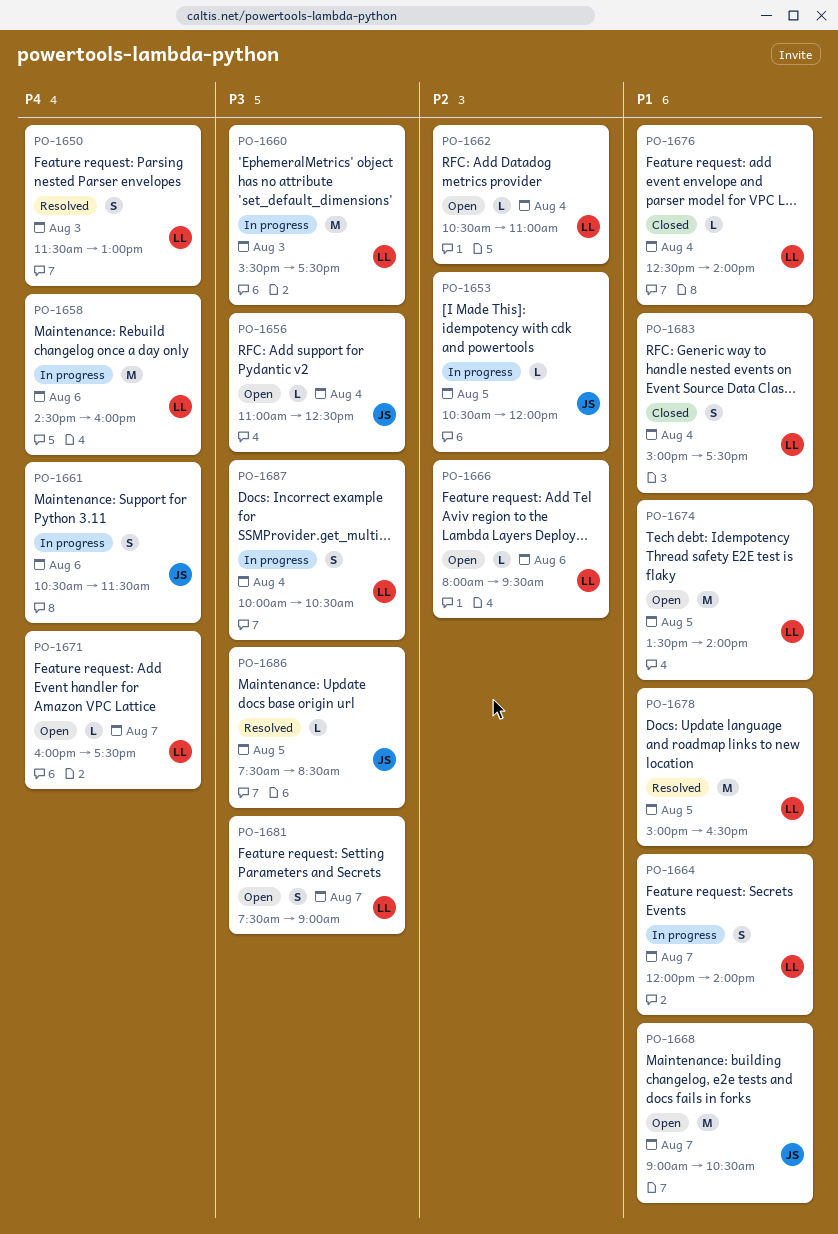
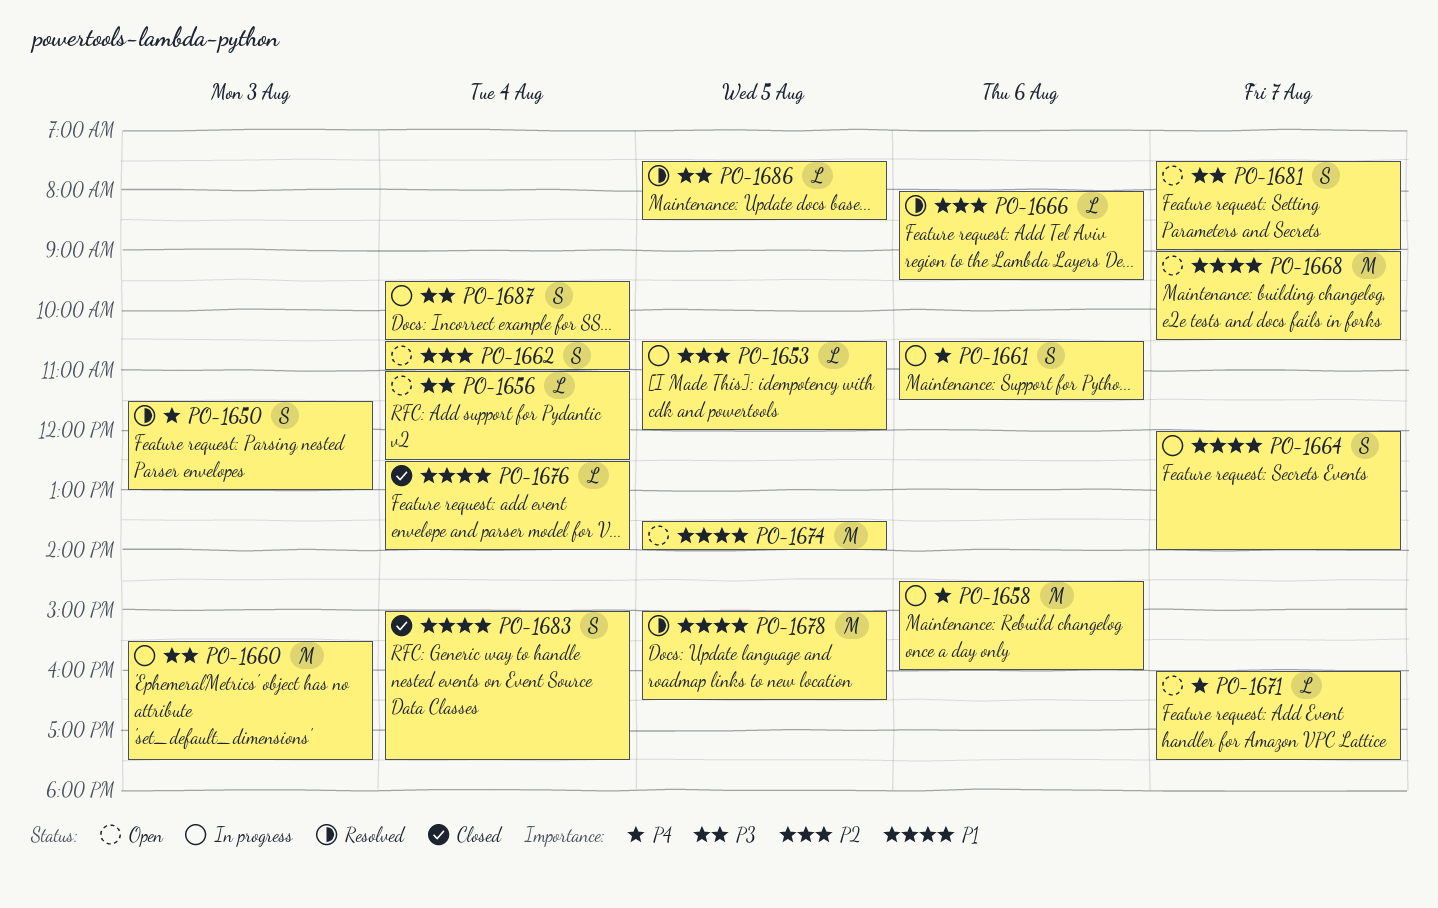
PO-1662, estimate: L -> S
PO-1666, status: Open -> Resolved
PO-1687, begins: 10:00 -> 09:30

